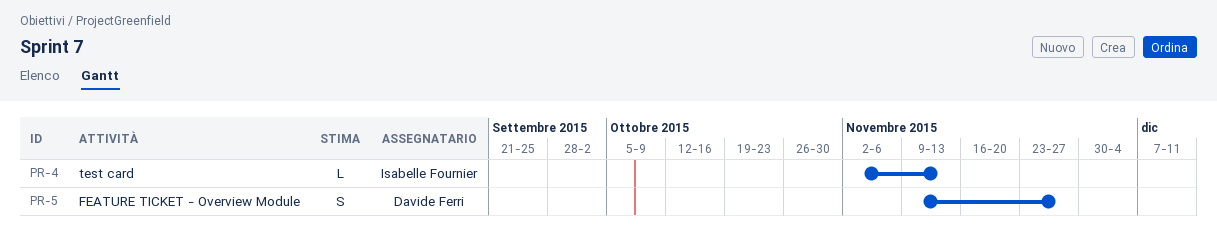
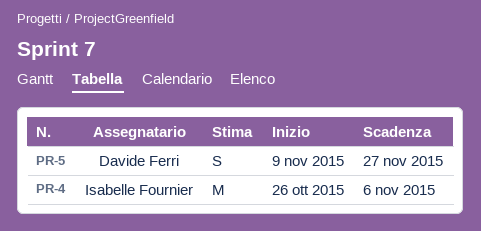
PR-4, estimate: L -> M
PR-4, start: Nov 2 -> Oct 26
PR-4, due: Nov 13 -> Nov 6

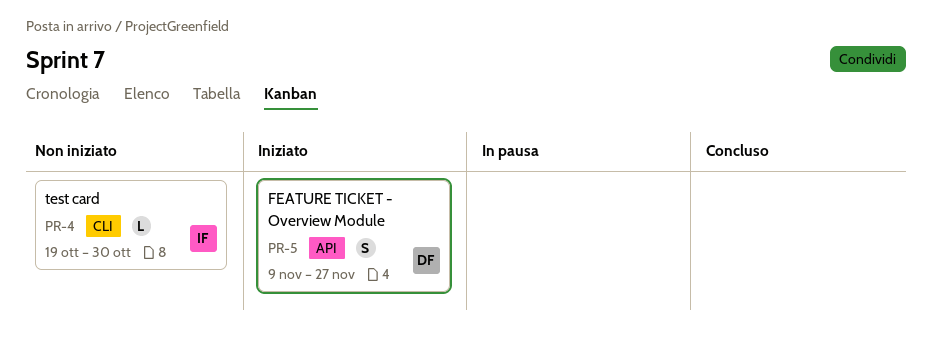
PR-4, estimate: M -> L
PR-4, start: Oct 26 -> Oct 19
PR-4, due: Nov 6 -> Oct 30

